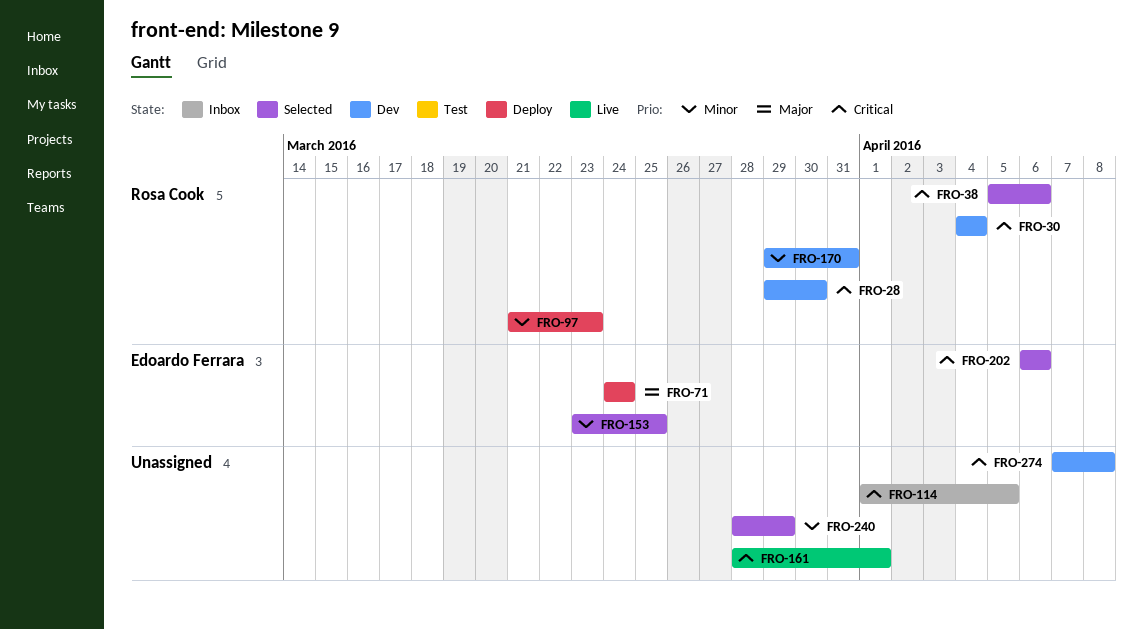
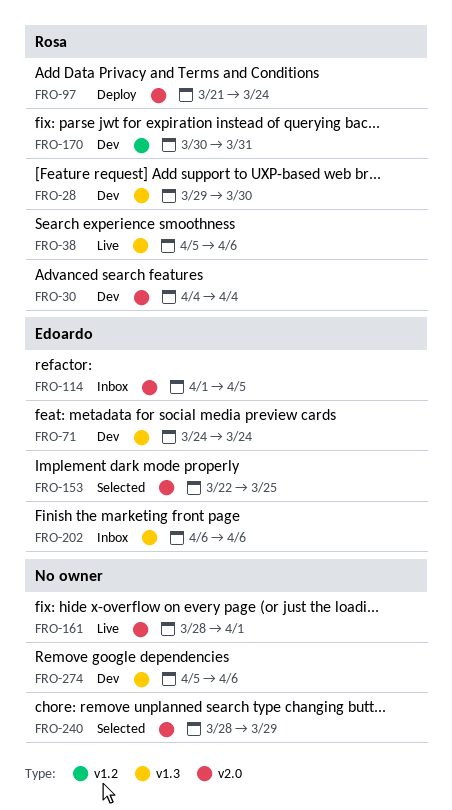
FRO-38, status: Selected -> Live
FRO-71, status: Deploy -> Dev
FRO-97, due: Mar 23 -> Mar 24
FRO-114, owner: none -> Edoardo Ferrara
FRO-153, start: Mar 23 -> Mar 22
FRO-170, start: Mar 29 -> Mar 30
FRO-202, status: Selected -> Inbox
FRO-274, start: Apr 7 -> Apr 5
FRO-274, due: Apr 8 -> Apr 6

